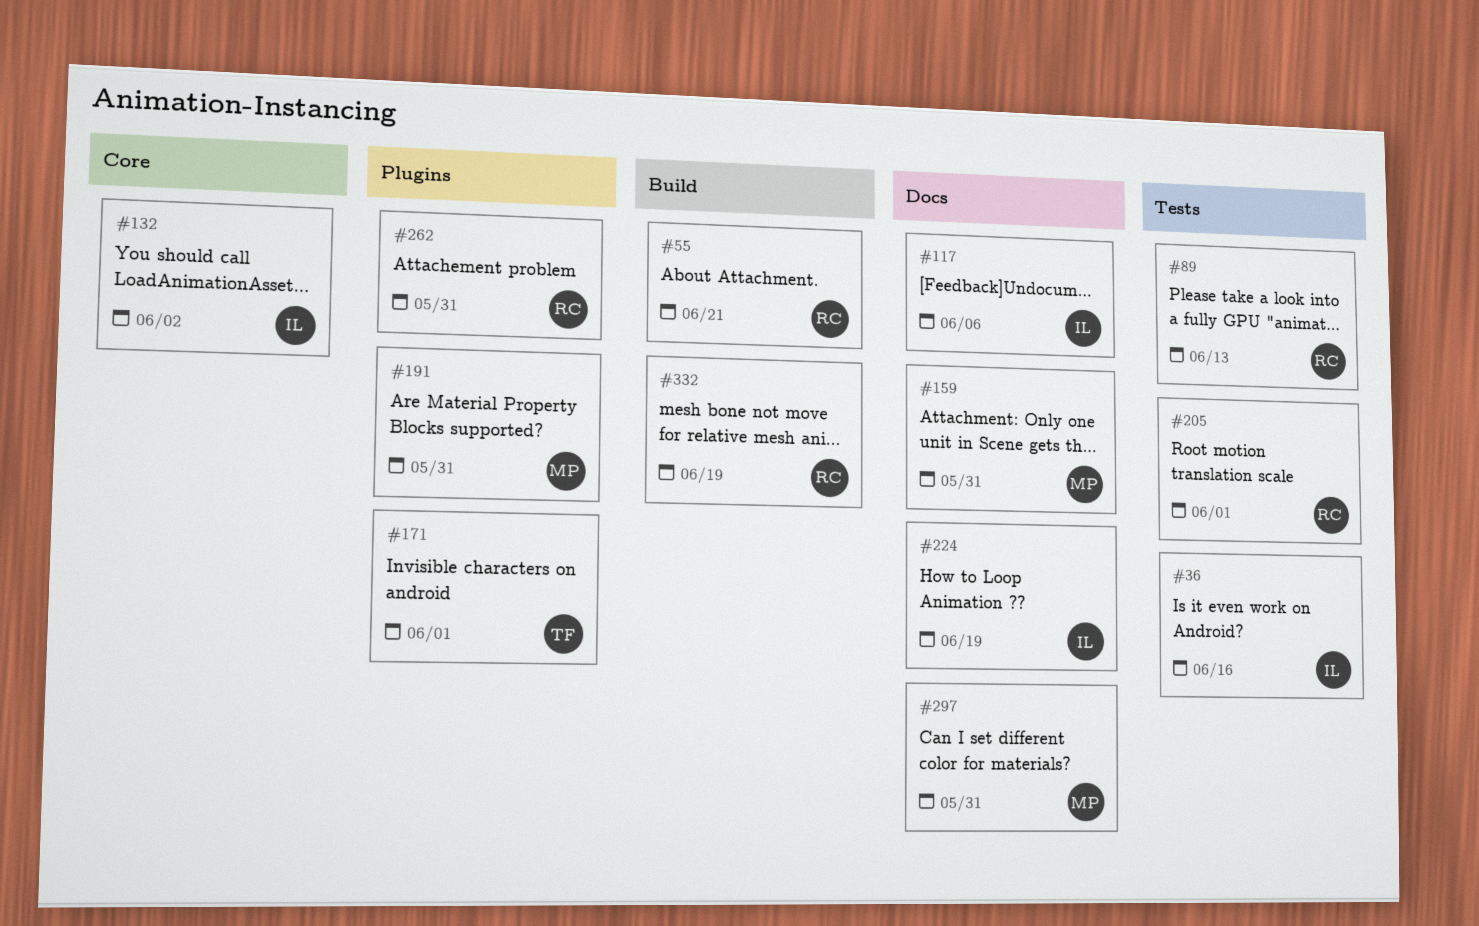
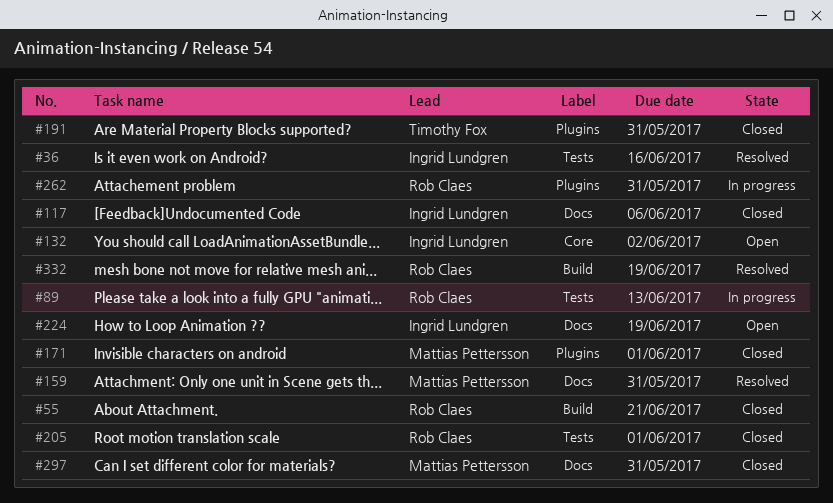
#171, owner: Timothy Fox -> Mattias Pettersson
#191, owner: Mattias Pettersson -> Timothy Fox

